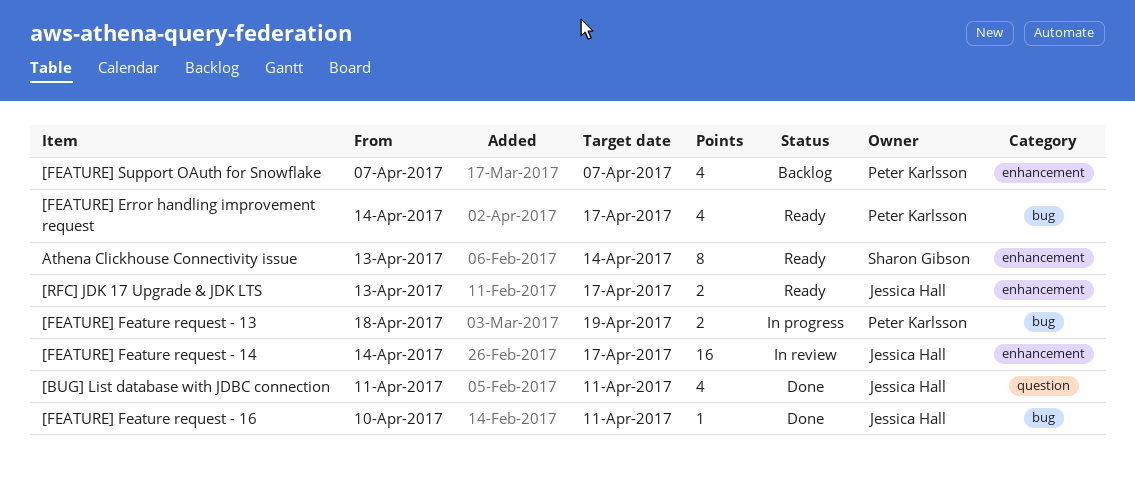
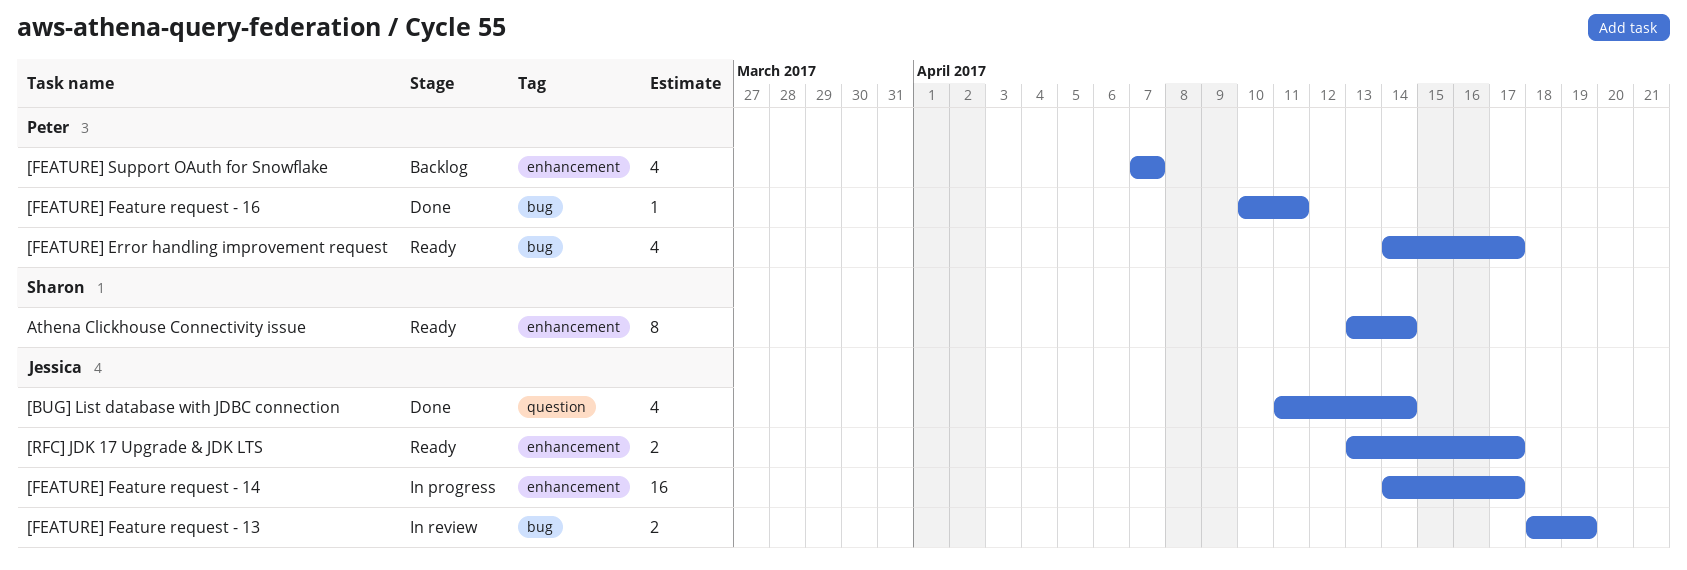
[BUG] List database with JDBC connection, due: Apr 11 -> Apr 14
[FEATURE] Feature request - 13, status: In progress -> In review
[FEATURE] Feature request - 13, owner: Peter Karlsson -> Jessica Hall
[FEATURE] Feature request - 14, status: In review -> In progress
[FEATURE] Feature request - 16, owner: Jessica Hall -> Peter Karlsson

